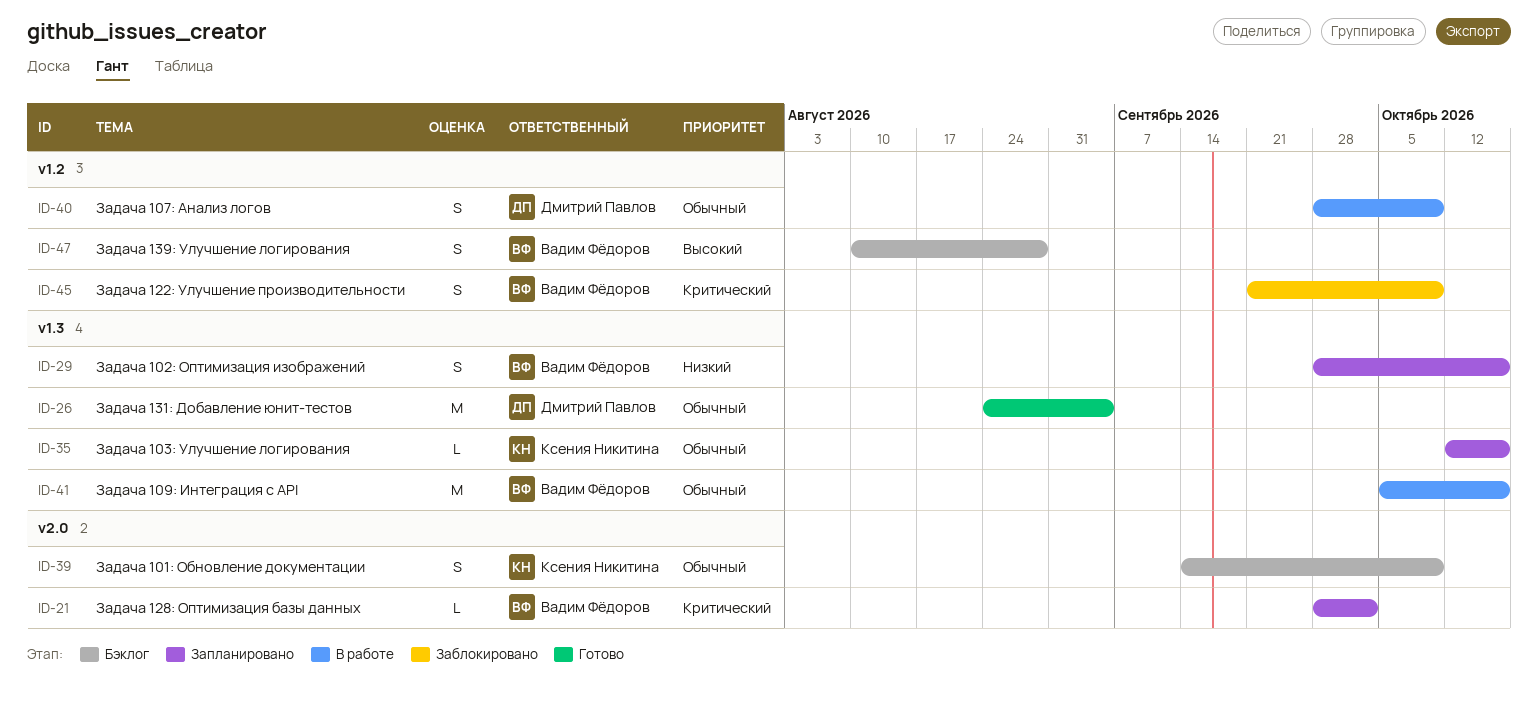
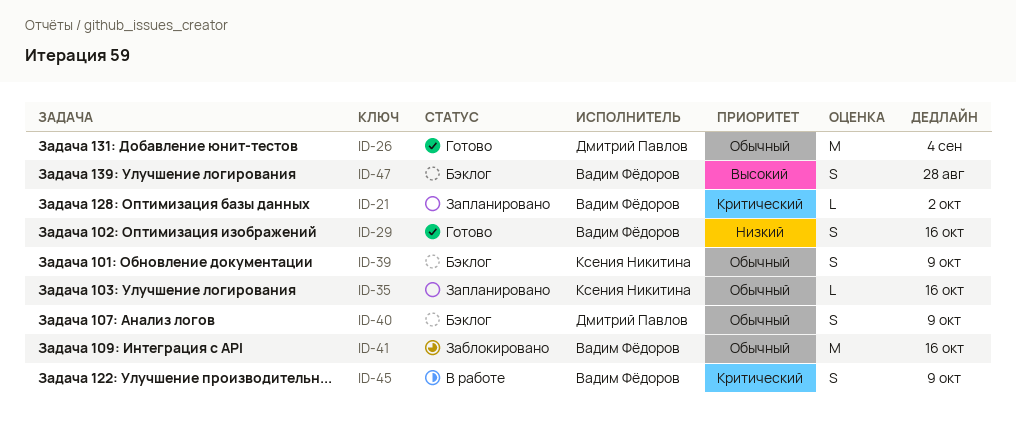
ID-29, status: Запланировано -> Готово
ID-40, status: В работе -> Бэклог
ID-41, status: В работе -> Заблокировано
ID-45, status: Заблокировано -> В работе

